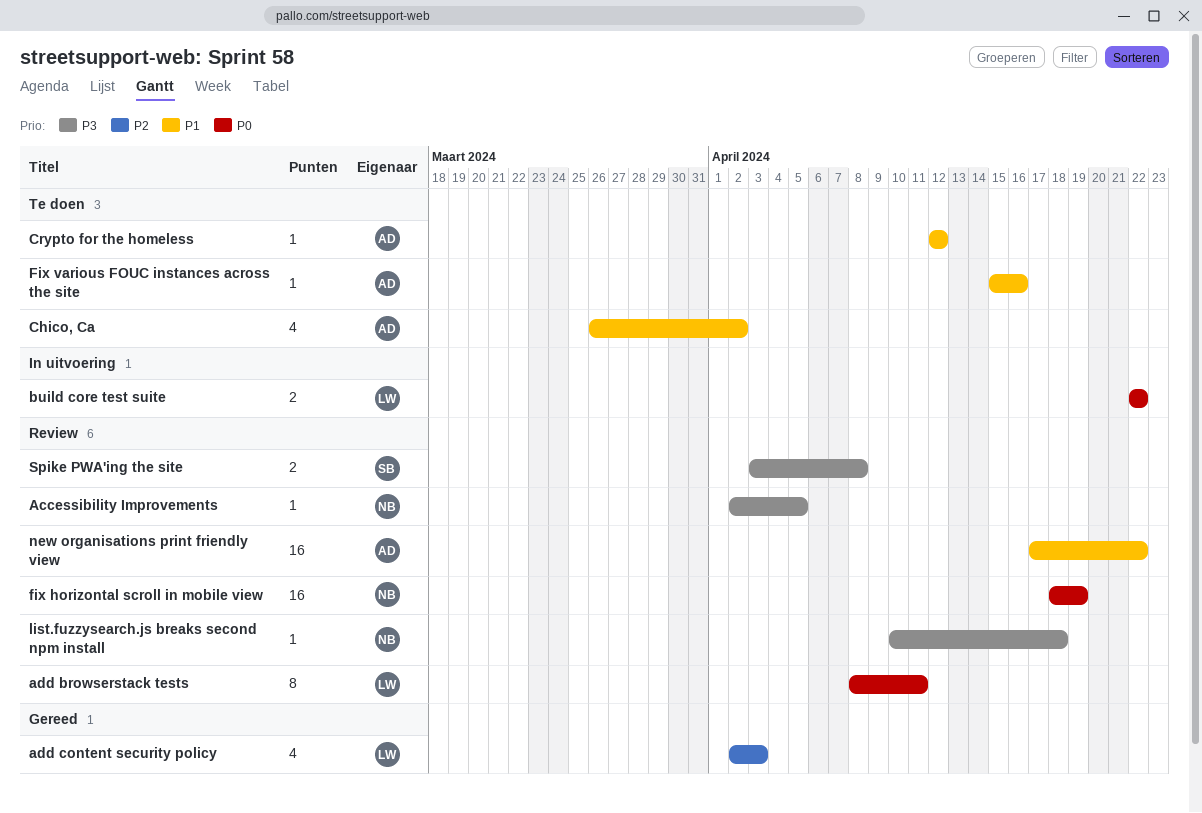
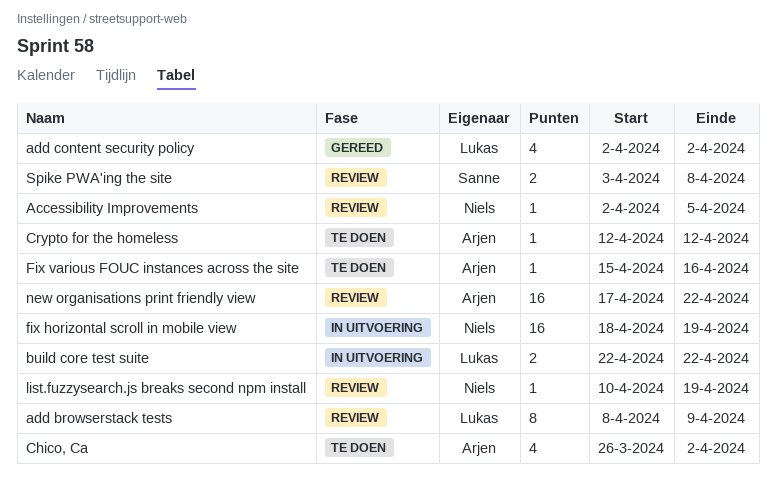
add browserstack tests, due: Apr 11 -> Apr 9
add content security policy, due: Apr 3 -> Apr 2
fix horizontal scroll in mobile view, status: Review -> In uitvoering
list.fuzzysearch.js breaks second npm install, due: Apr 18 -> Apr 19

